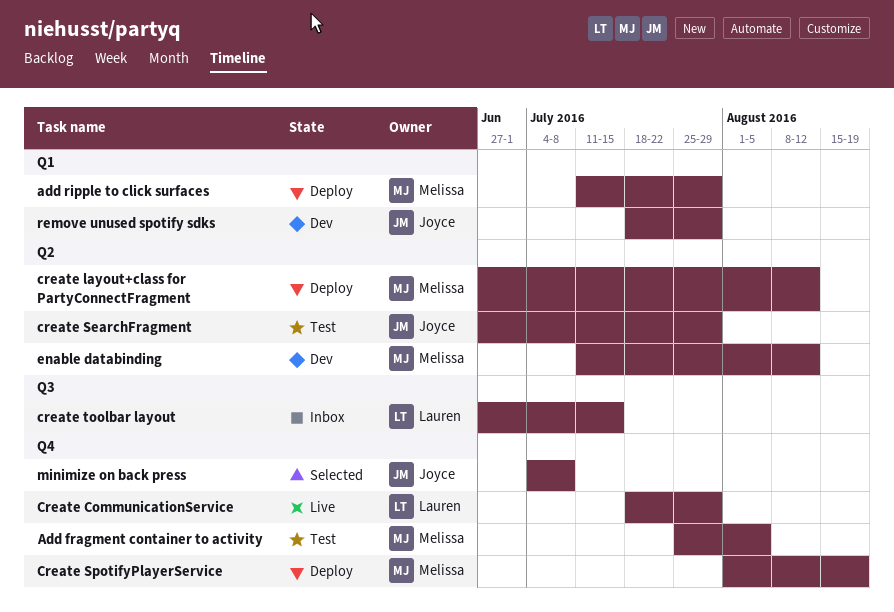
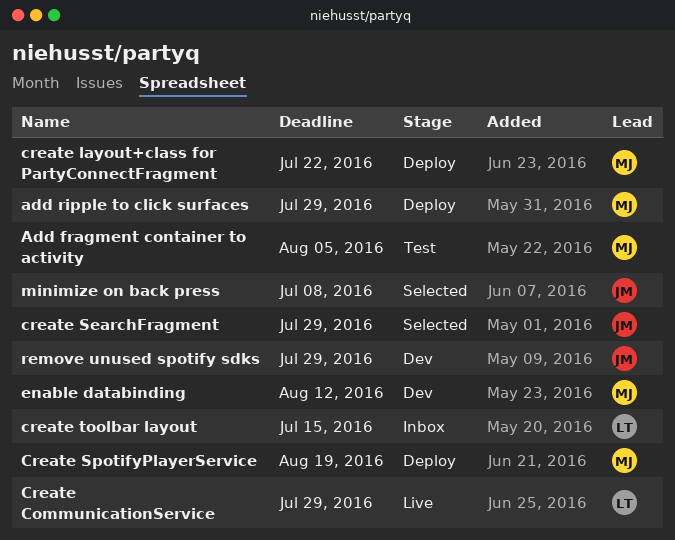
create layout+class for PartyConnectFragment, due: Aug 12 -> Jul 22
create SearchFragment, status: Test -> Selected

